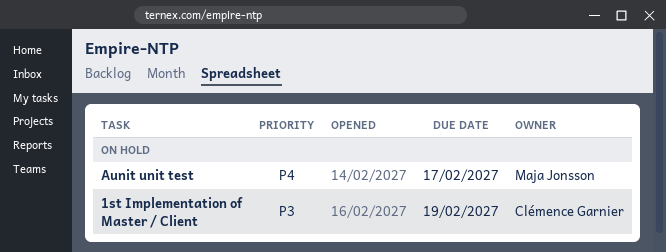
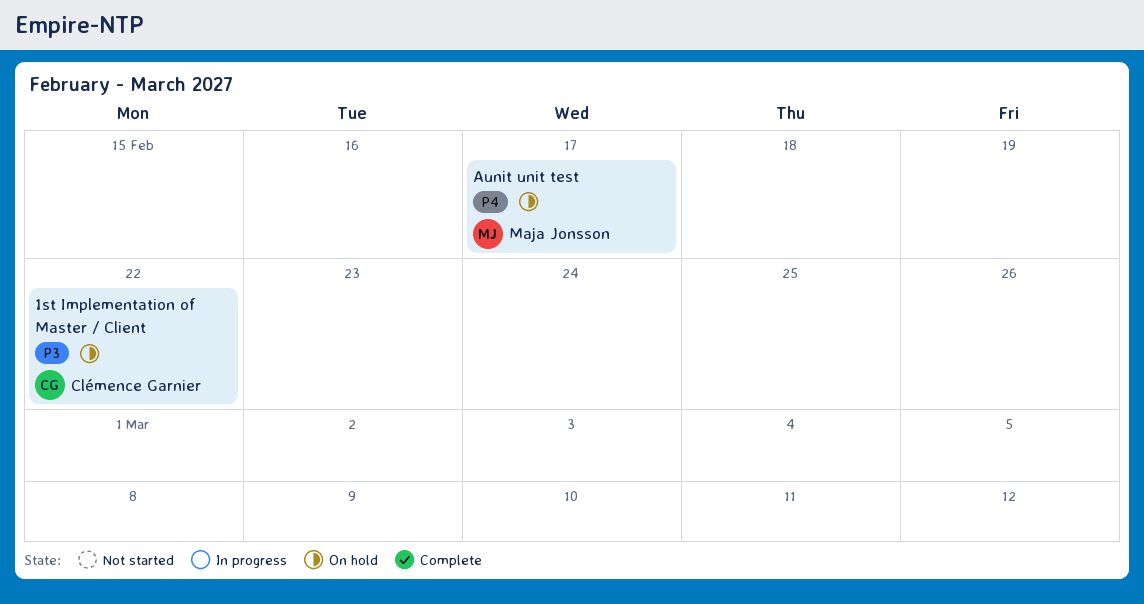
1st Implementation of Master / Client, due: Feb 19 -> Feb 22

